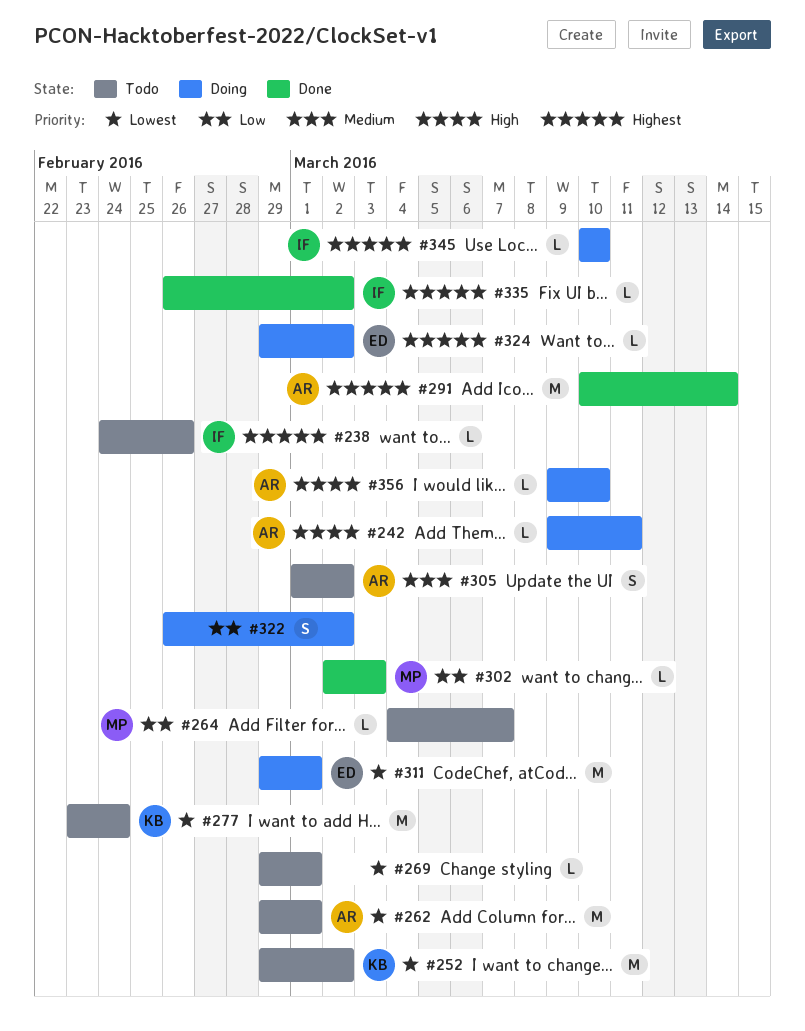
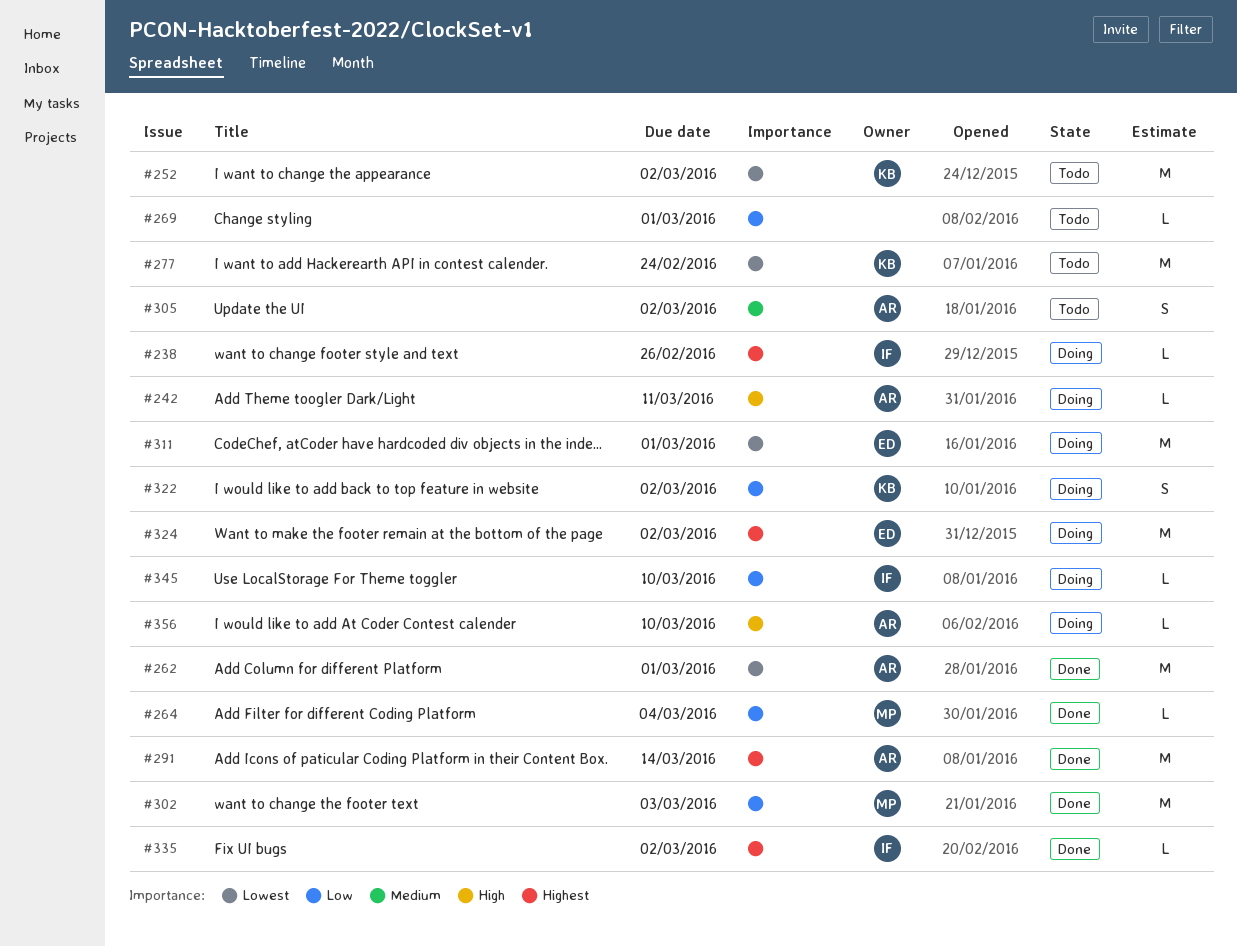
#238, status: Todo -> Doing
#262, status: Todo -> Done
#264, status: Todo -> Done
#264, due: Mar 7 -> Mar 4
#269, priority: Lowest -> Low
#302, estimate: L -> M
#322, owner: none -> KB
#324, estimate: L -> M
#345, priority: Highest -> Low

